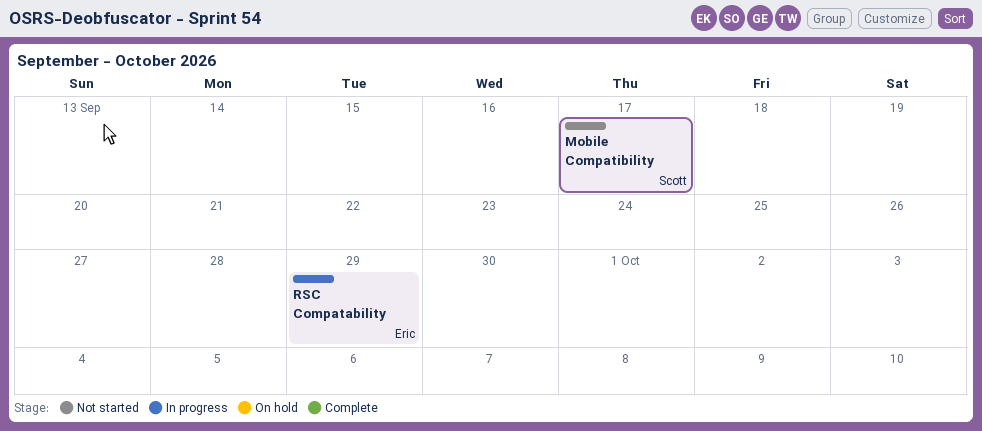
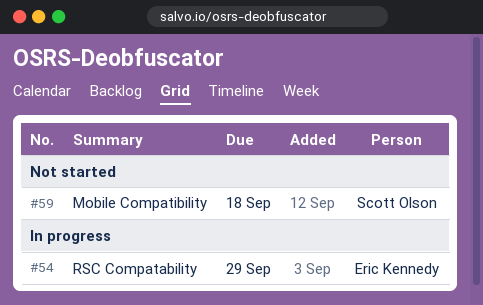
Mobile Compatibility, due: Sep 17 -> Sep 18

